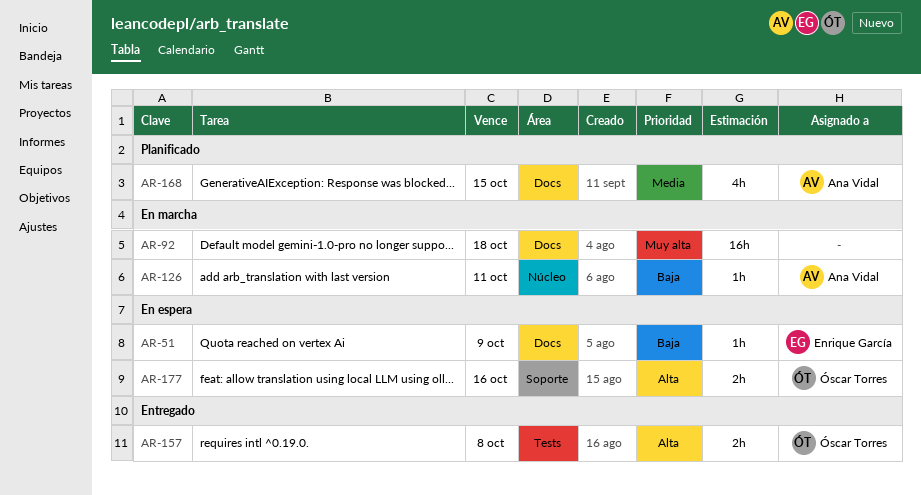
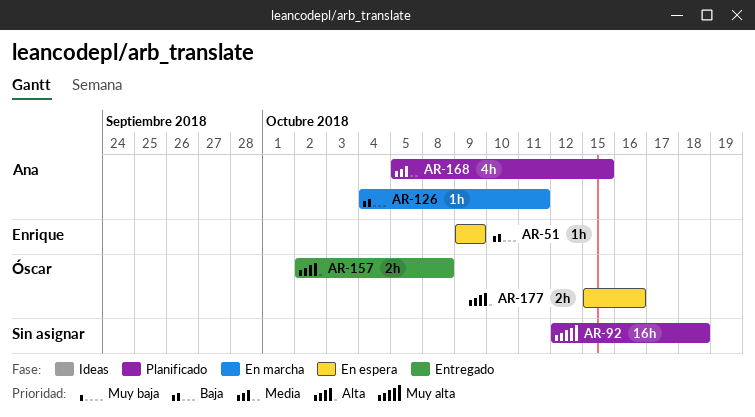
AR-92, status: En marcha -> Planificado

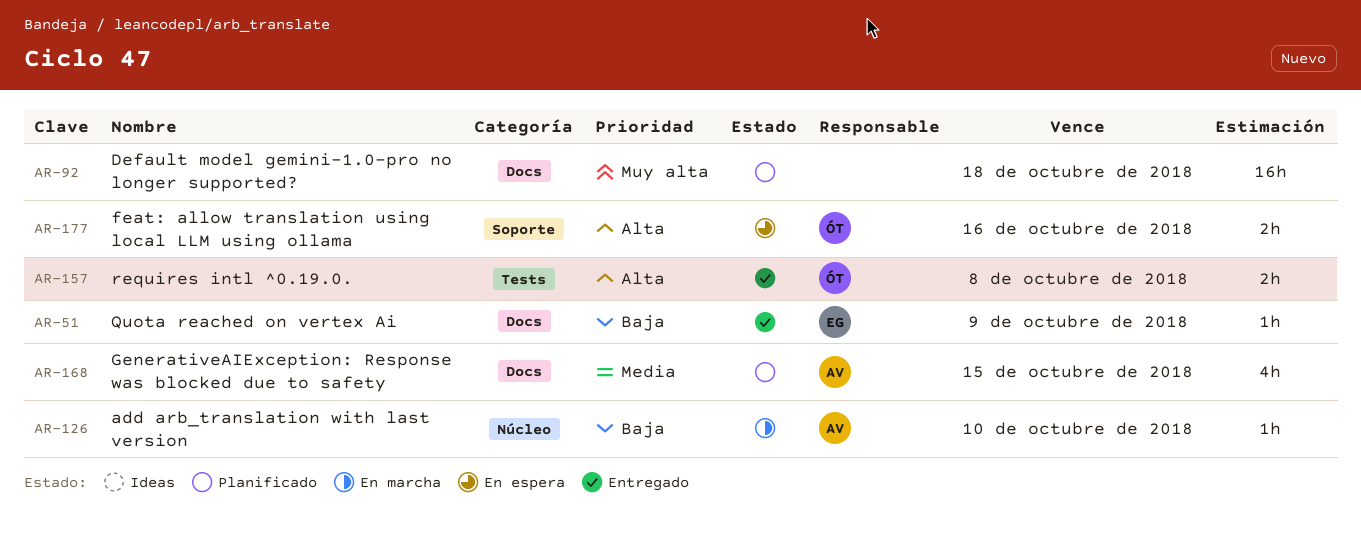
AR-51, status: En espera -> Entregado
AR-126, due: Oct 11 -> Oct 10

